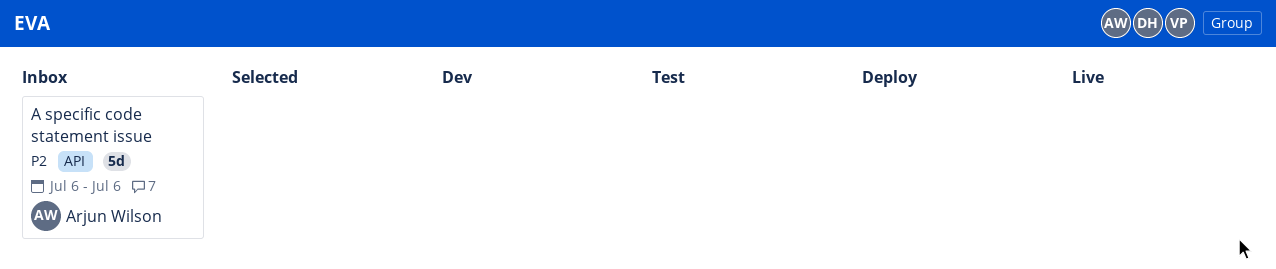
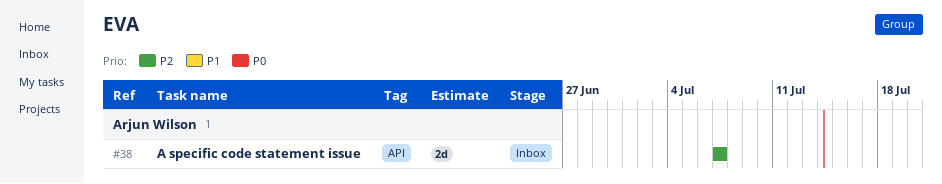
A specific code statement issue, estimate: 5d -> 2d
A specific code statement issue, start: Jul 6 -> Jul 7
A specific code statement issue, due: Jul 6 -> Jul 7

